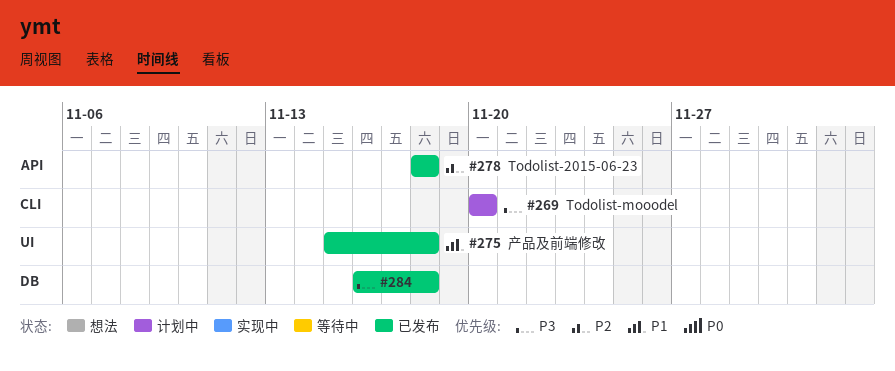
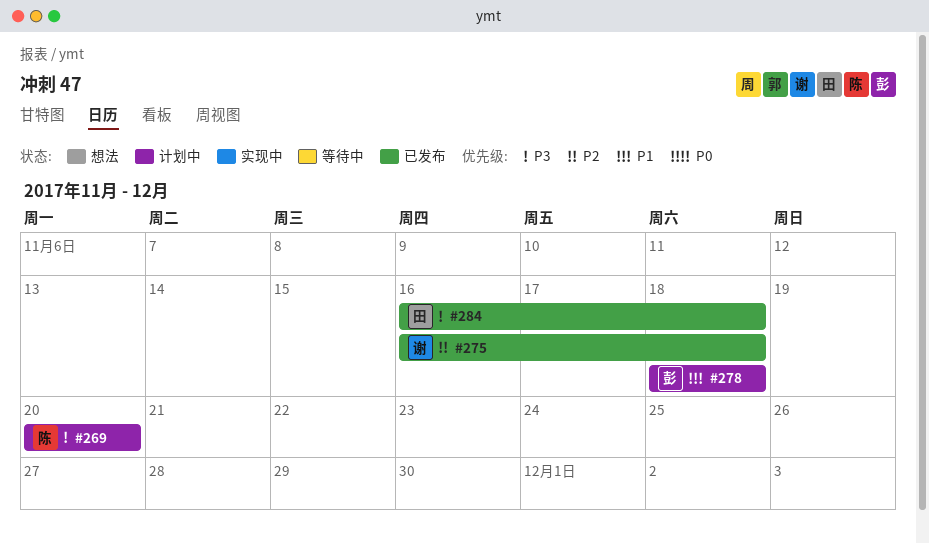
#275, priority: P1 -> P2
#275, start: Nov 15 -> Nov 16
#278, status: 已发布 -> 计划中
#278, priority: P2 -> P1

